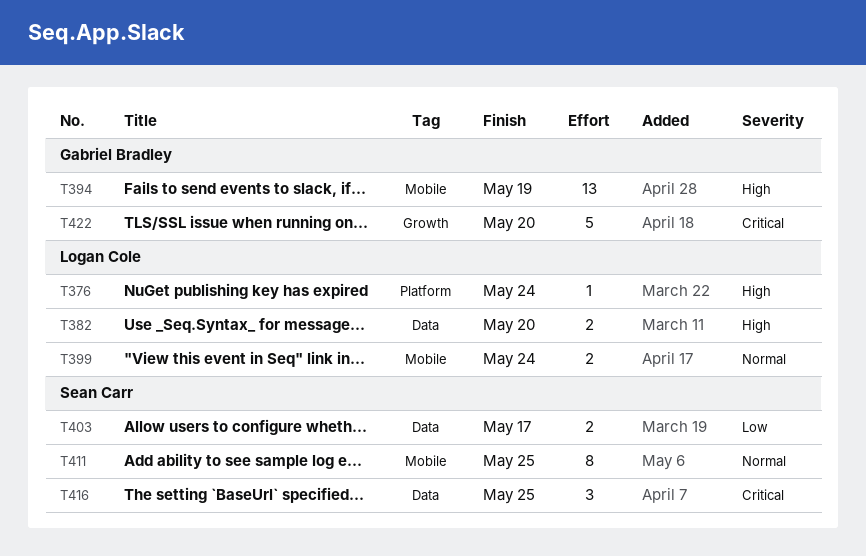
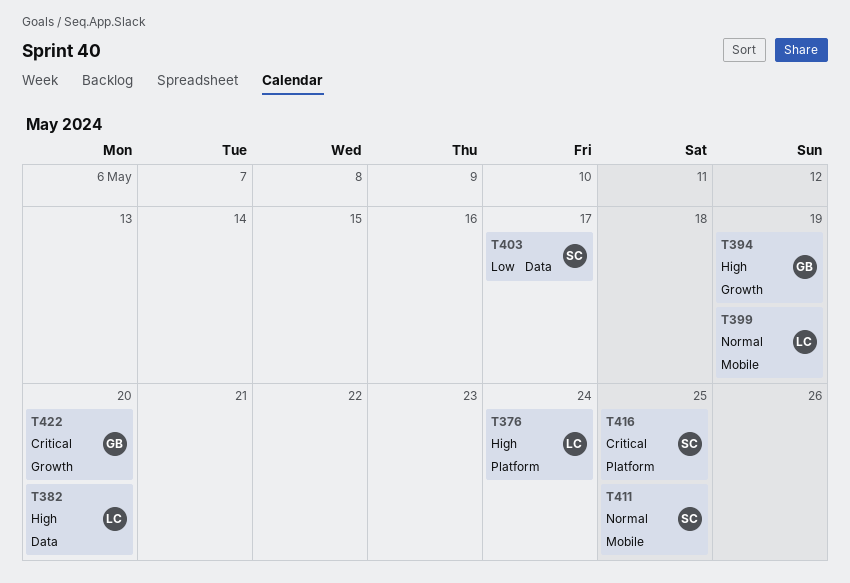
T394, label: Mobile -> Growth
T399, due: May 24 -> May 19
T416, label: Data -> Platform

